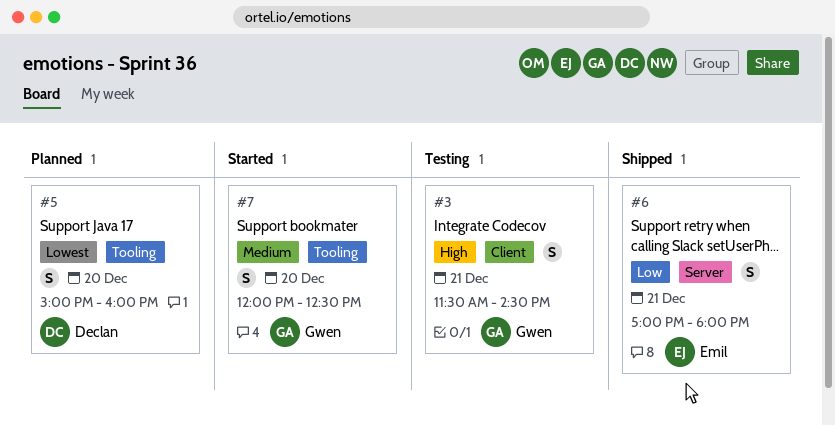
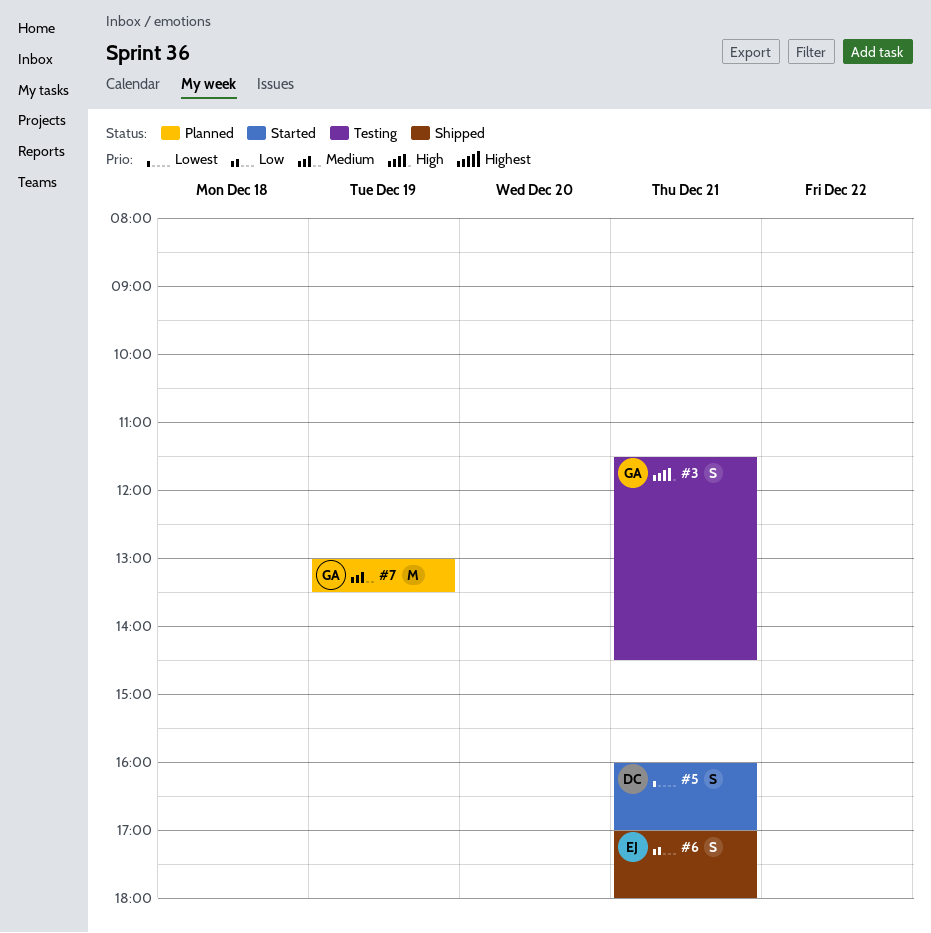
#5, status: Planned -> Started
#5, day: Dec 20 -> Dec 21
#5, begins: 15:00 -> 16:00
#5, ends: 16:00 -> 17:00
#7, status: Started -> Planned
#7, estimate: S -> M
#7, day: Dec 20 -> Dec 19
#7, begins: 12:00 -> 13:00
#7, ends: 12:30 -> 13:30

